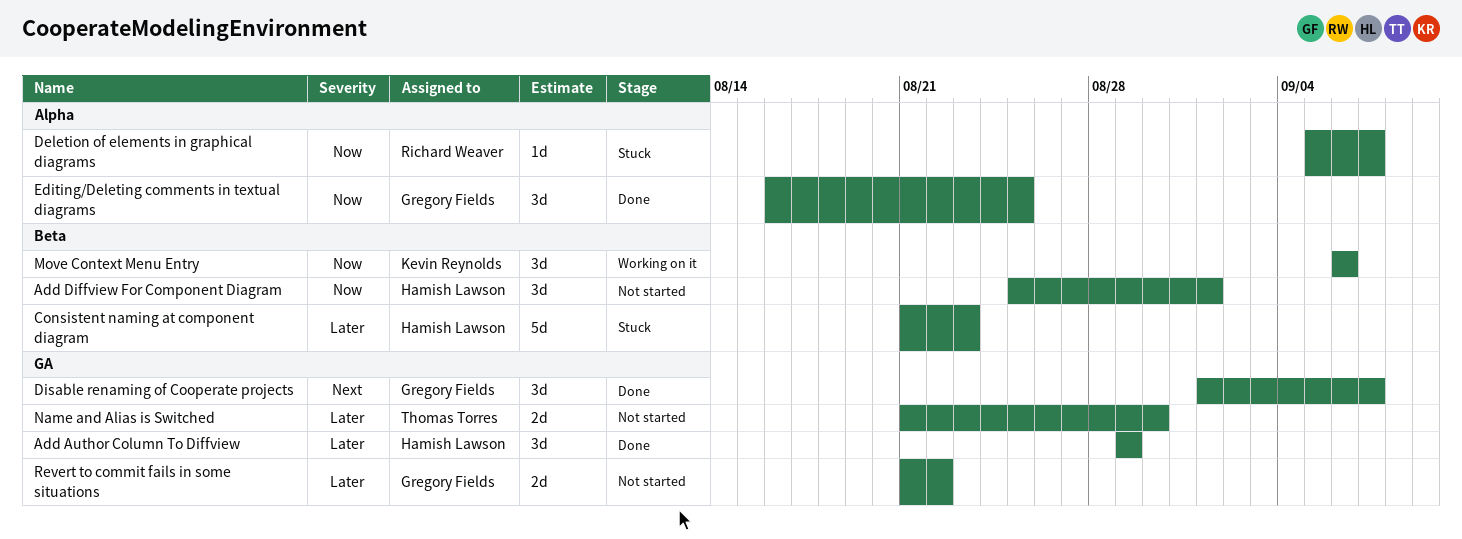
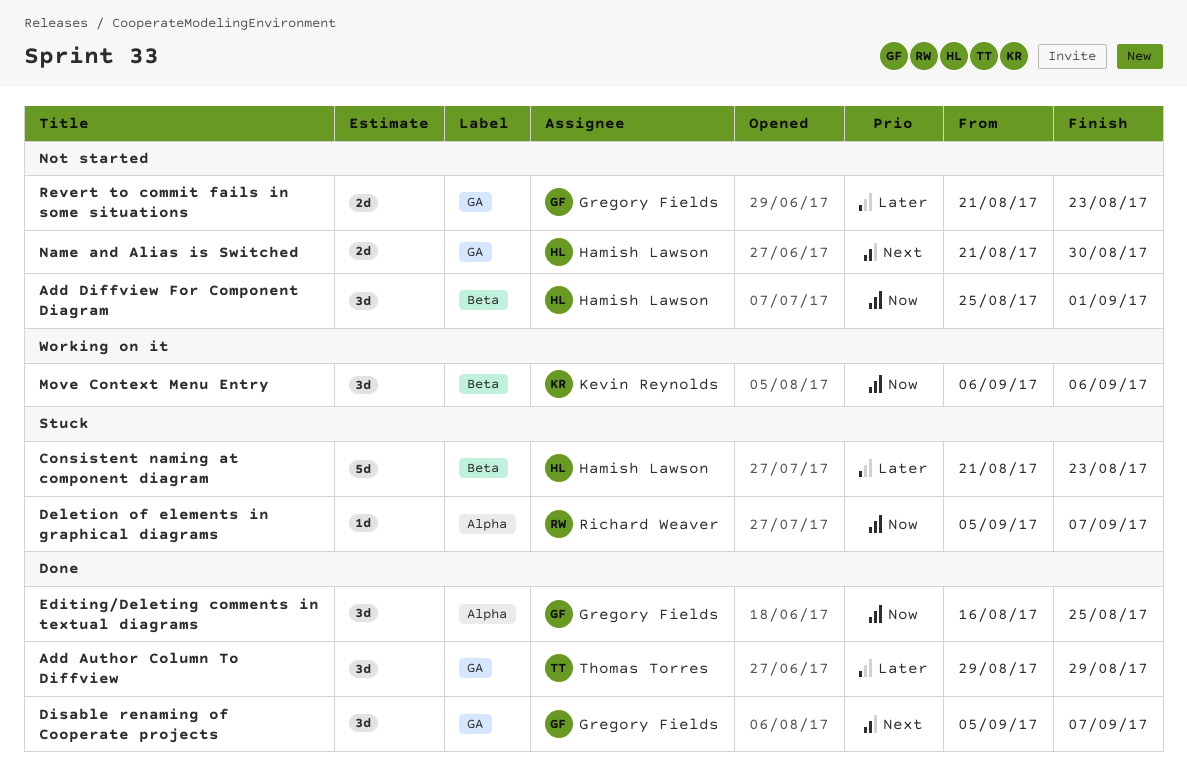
Add Author Column To Diffview, owner: Hamish Lawson -> Thomas Torres
Disable renaming of Cooperate projects, start: Sep 1 -> Sep 5
Name and Alias is Switched, owner: Thomas Torres -> Hamish Lawson
Name and Alias is Switched, priority: Later -> Next
Revert to commit fails in some situations, due: Aug 22 -> Aug 23

